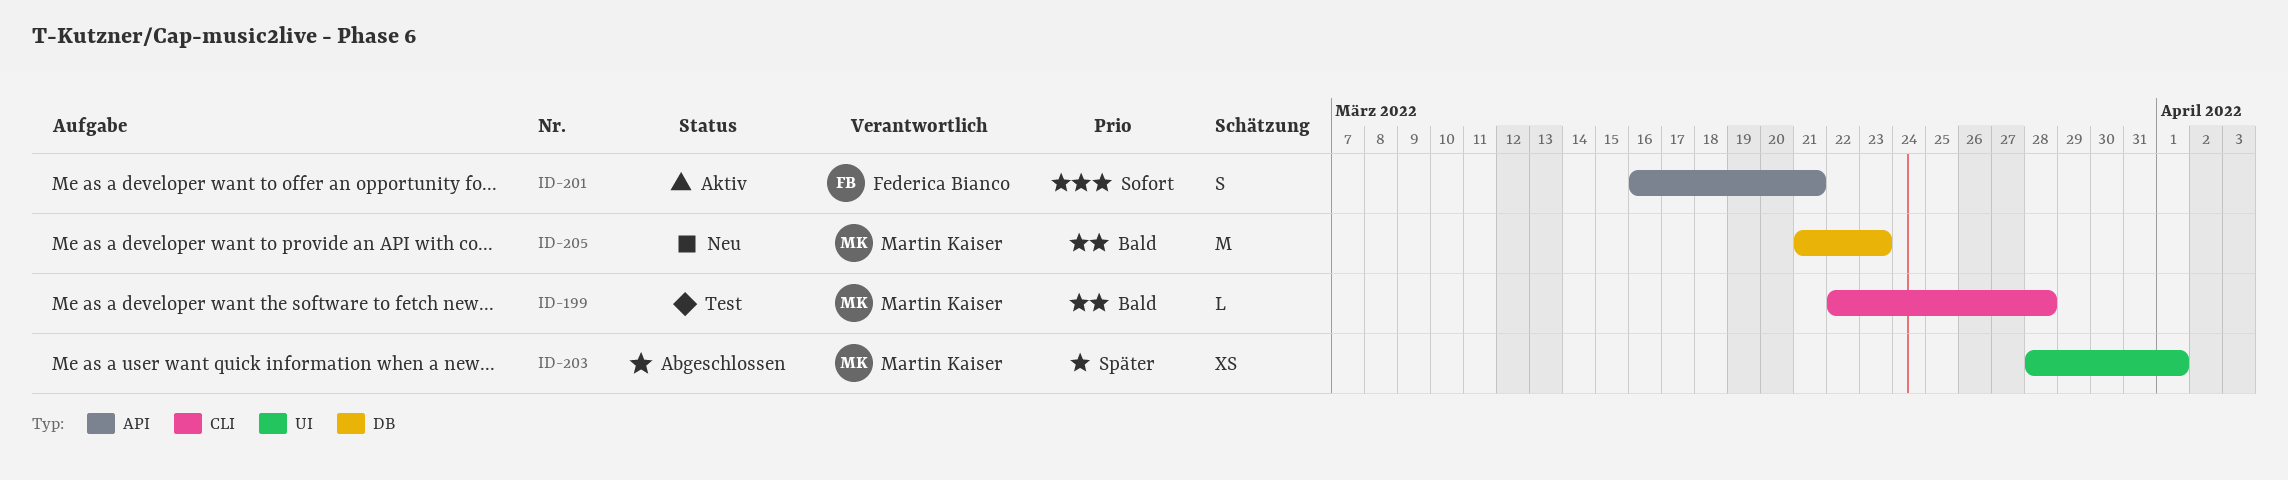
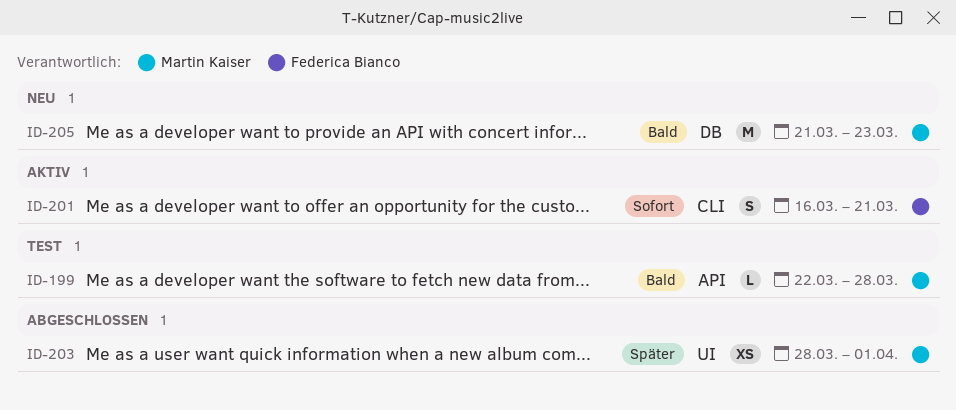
ID-199, label: CLI -> API
ID-201, label: API -> CLI

